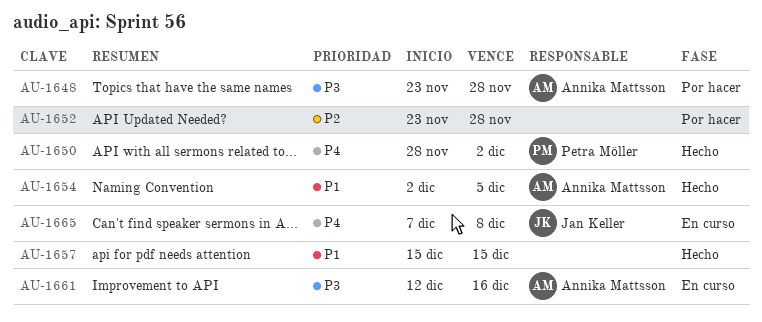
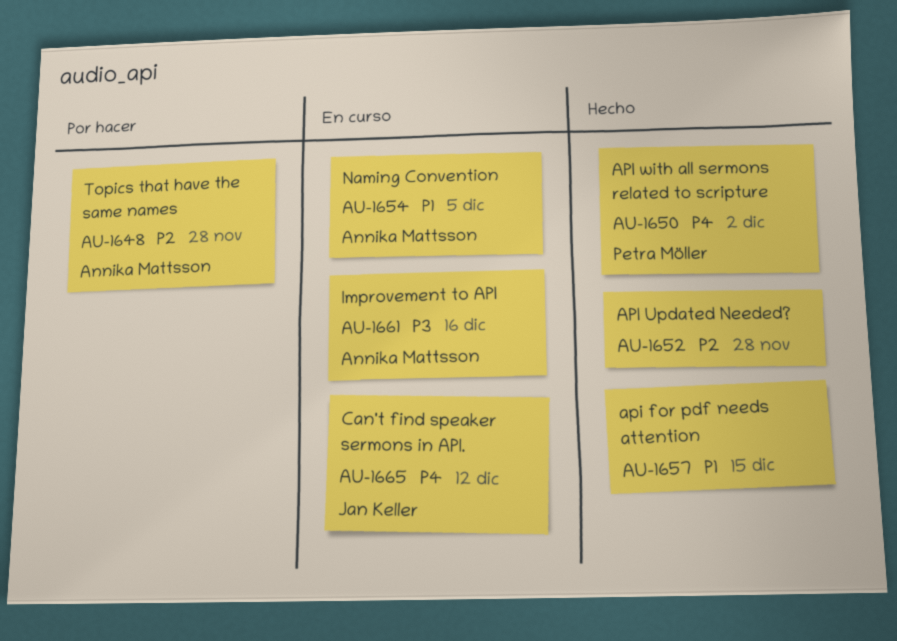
AU-1648, priority: P3 -> P2
AU-1652, status: Por hacer -> Hecho
AU-1654, status: Hecho -> En curso
AU-1665, due: Dec 8 -> Dec 12

